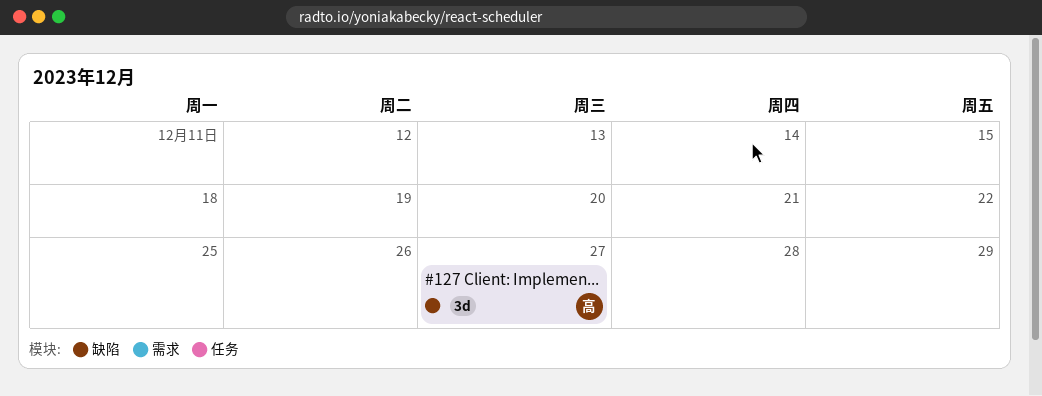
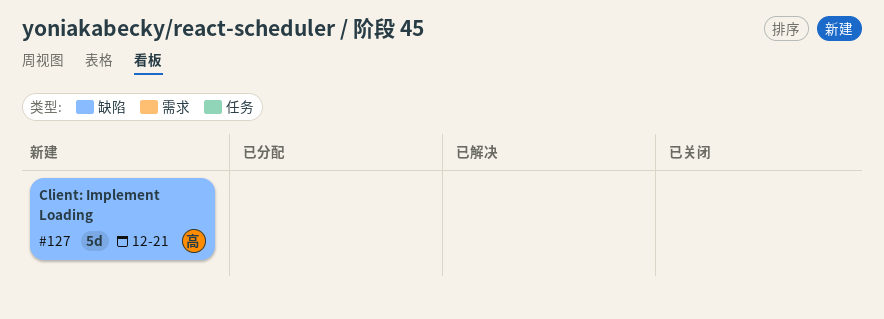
#127, estimate: 3d -> 5d
#127, due: Dec 27 -> Dec 21

